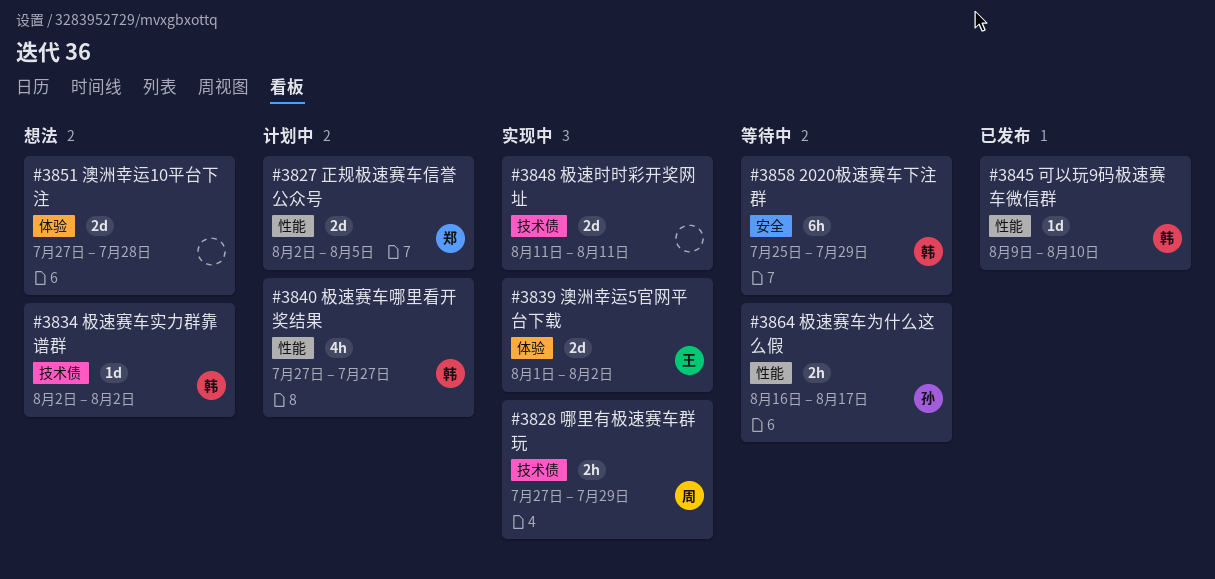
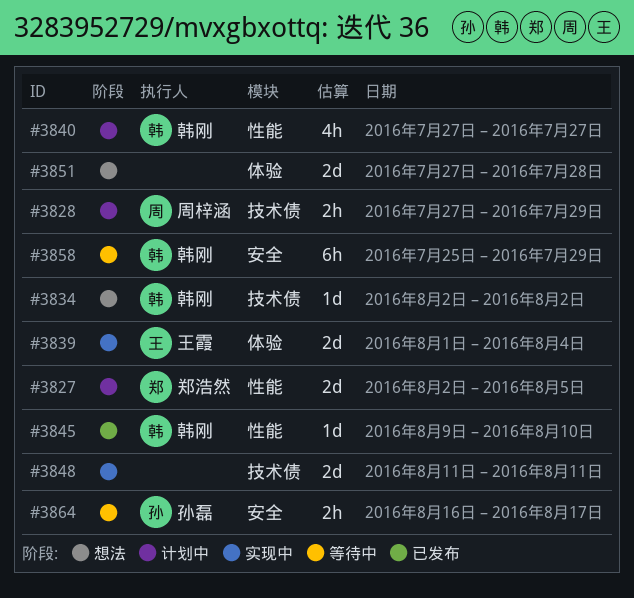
#3828, status: 实现中 -> 计划中
#3839, due: Aug 2 -> Aug 4
#3864, label: 性能 -> 安全

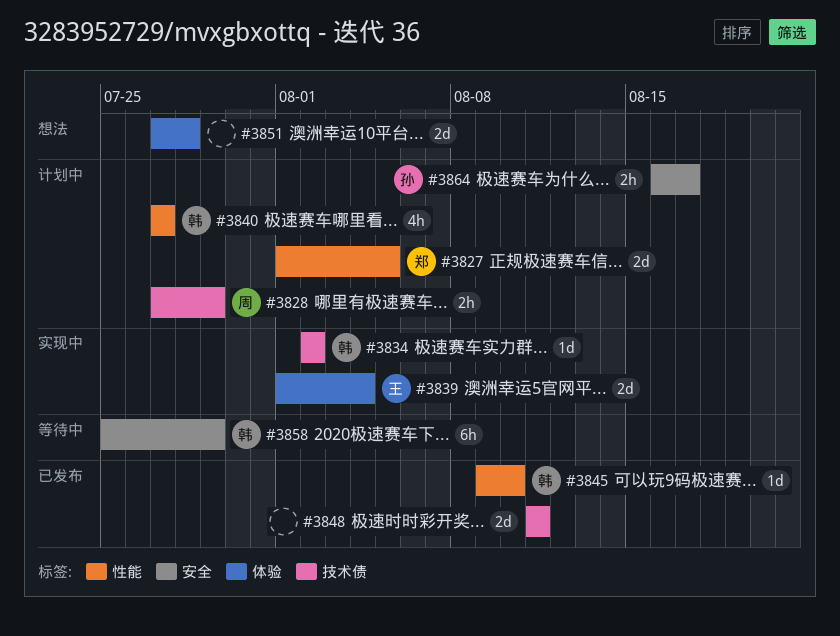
#3827, start: Aug 2 -> Aug 1
#3834, status: 想法 -> 实现中
#3848, status: 实现中 -> 已发布
#3864, status: 等待中 -> 计划中

